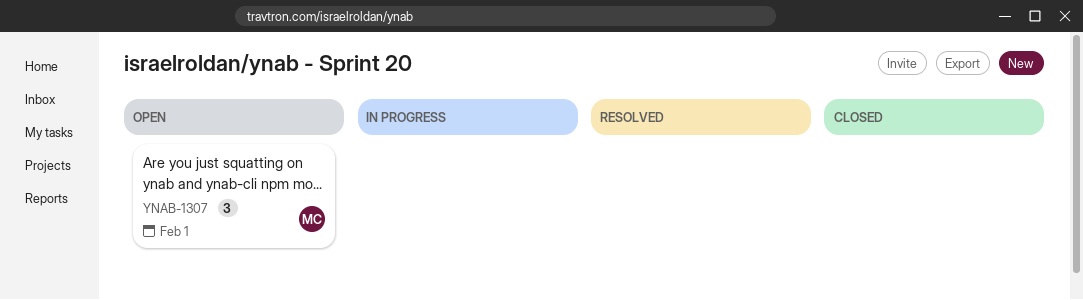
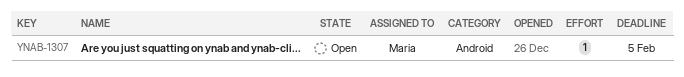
YNAB-1307, estimate: 3 -> 1
YNAB-1307, due: Feb 1 -> Feb 5

